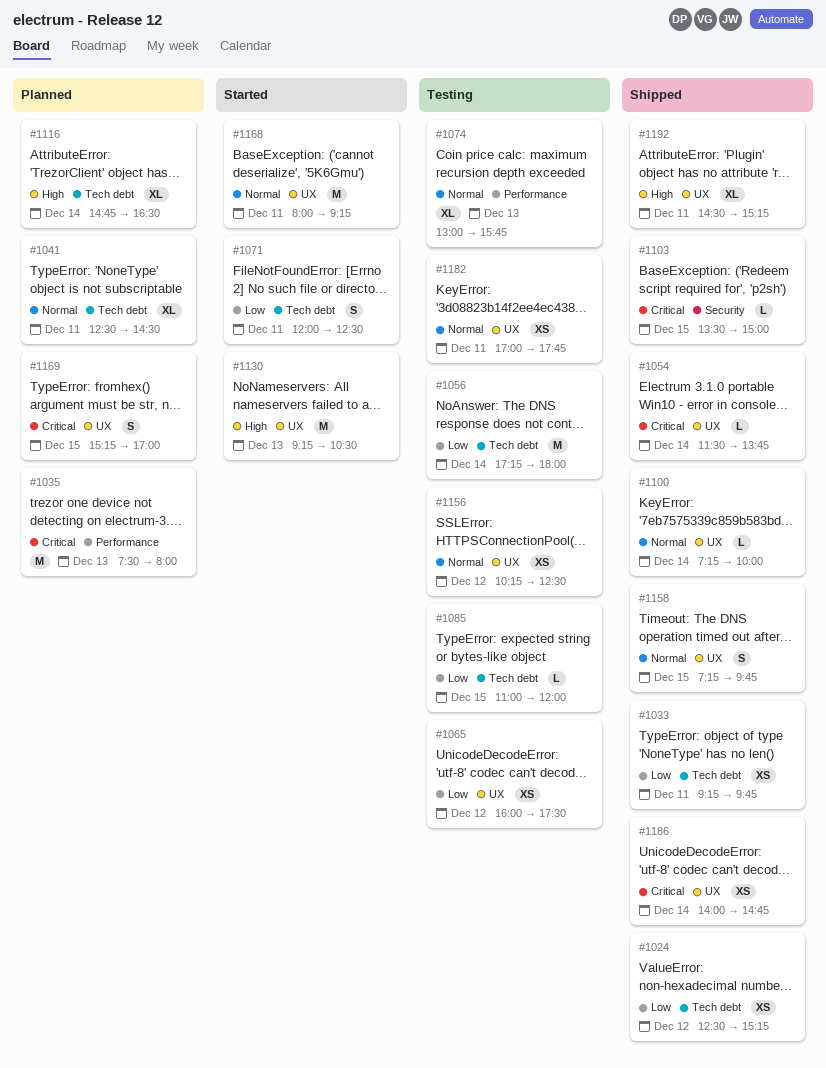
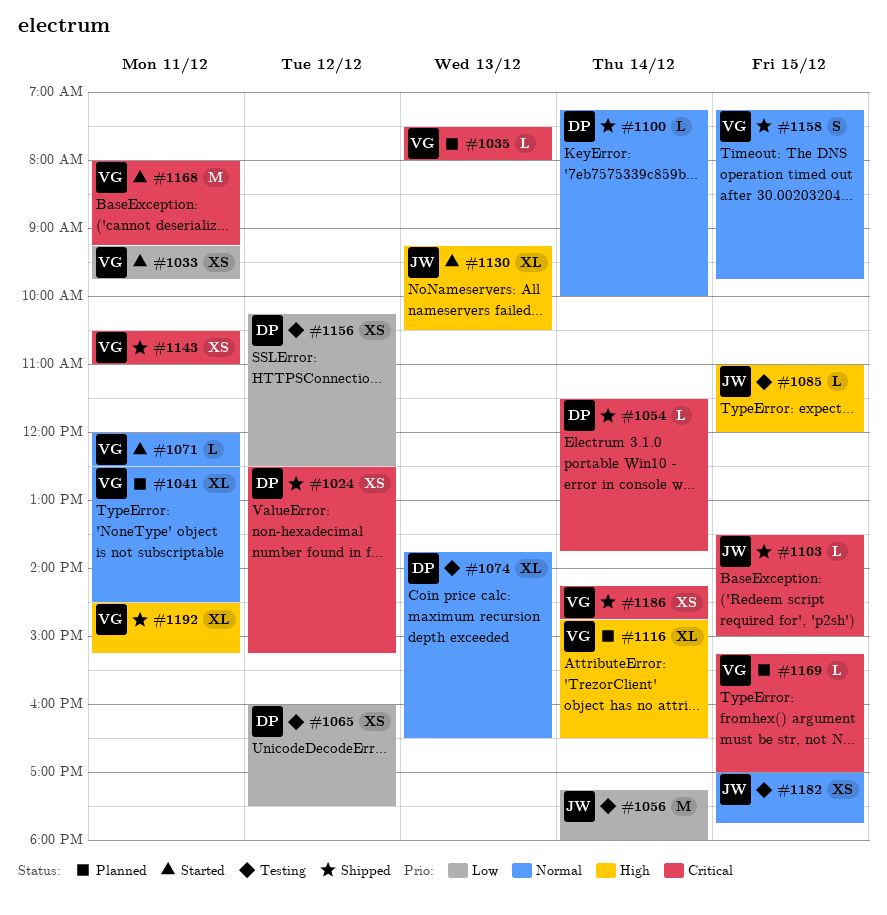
#1024, priority: Low -> Critical
#1033, status: Shipped -> Started
#1035, estimate: M -> L
#1071, priority: Low -> Normal
#1071, estimate: S -> L
#1074, begins: 13:00 -> 13:45
#1074, ends: 15:45 -> 16:30
#1085, priority: Low -> High
#1130, estimate: M -> XL
#1143: none -> present
#1156, priority: Normal -> Low
#1168, priority: Normal -> Critical
#1169, estimate: S -> L
#1182, day: Dec 11 -> Dec 15
#1186, begins: 14:00 -> 14:15

